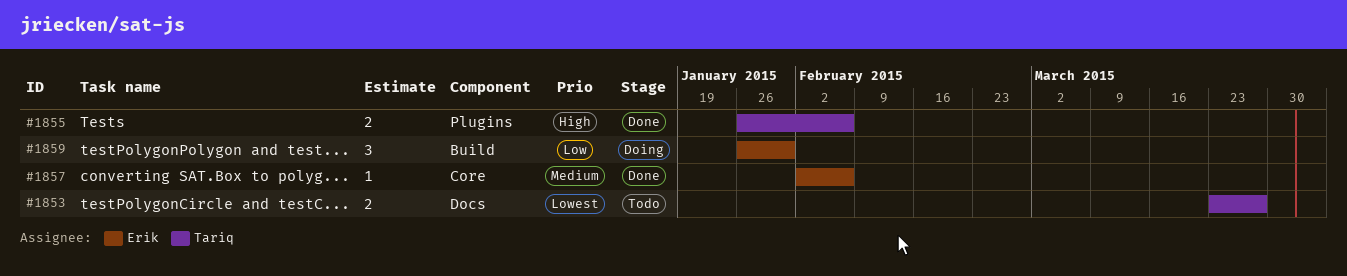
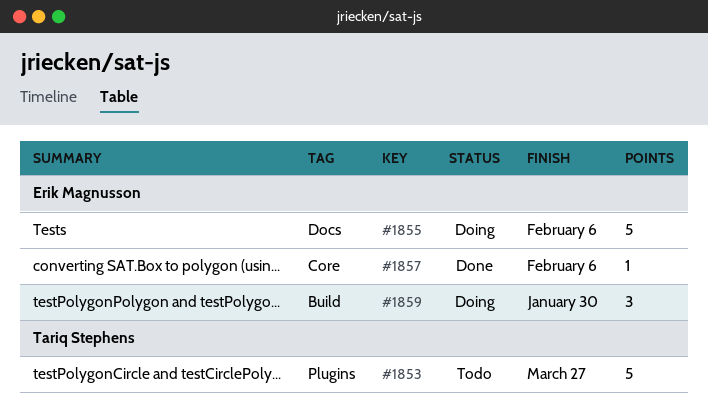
#1853, label: Docs -> Plugins
#1853, estimate: 2 -> 5
#1855, status: Done -> Doing
#1855, owner: Tariq Stephens -> Erik Magnusson
#1855, label: Plugins -> Docs
#1855, estimate: 2 -> 5

